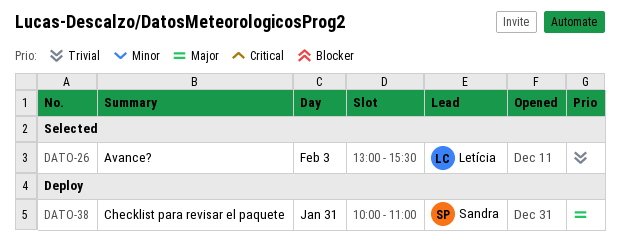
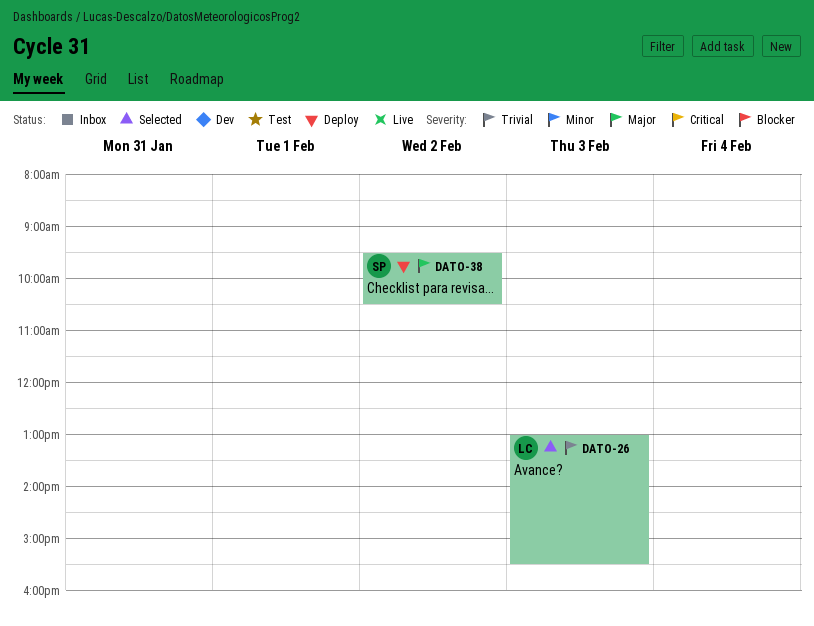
DATO-38, day: Jan 31 -> Feb 2
DATO-38, begins: 10:00 -> 09:30
DATO-38, ends: 11:00 -> 10:30

